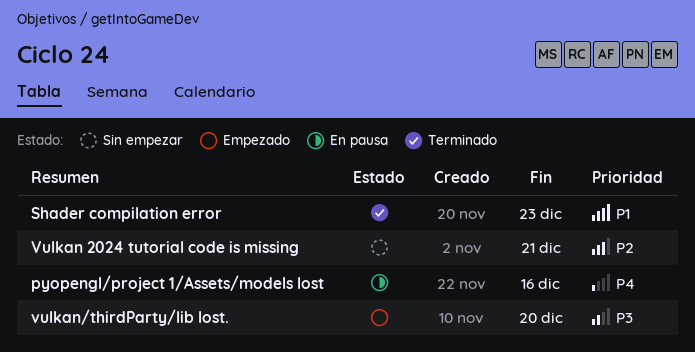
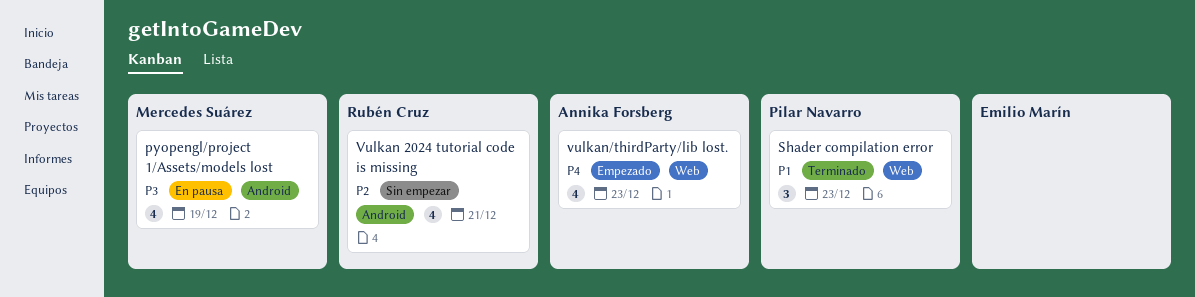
pyopengl/project 1/Assets/models lost, priority: P4 -> P3
pyopengl/project 1/Assets/models lost, due: Dec 16 -> Dec 19
vulkan/thirdParty/lib lost., priority: P3 -> P4
vulkan/thirdParty/lib lost., due: Dec 20 -> Dec 23

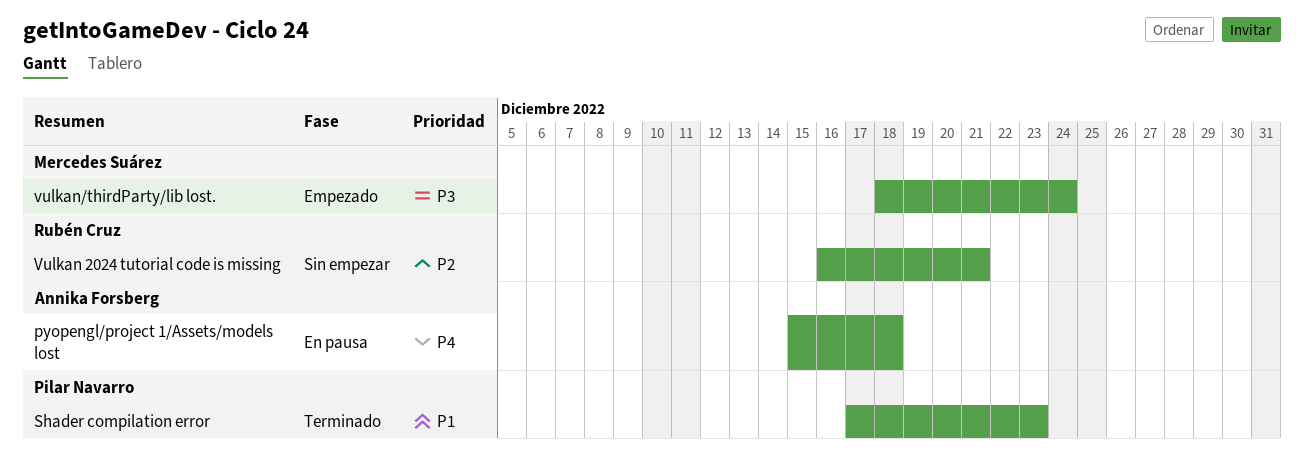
pyopengl/project 1/Assets/models lost, owner: Mercedes Suárez -> Annika Forsberg
pyopengl/project 1/Assets/models lost, priority: P3 -> P4
pyopengl/project 1/Assets/models lost, due: Dec 19 -> Dec 18
vulkan/thirdParty/lib lost., owner: Annika Forsberg -> Mercedes Suárez
vulkan/thirdParty/lib lost., priority: P4 -> P3
vulkan/thirdParty/lib lost., due: Dec 23 -> Dec 24

